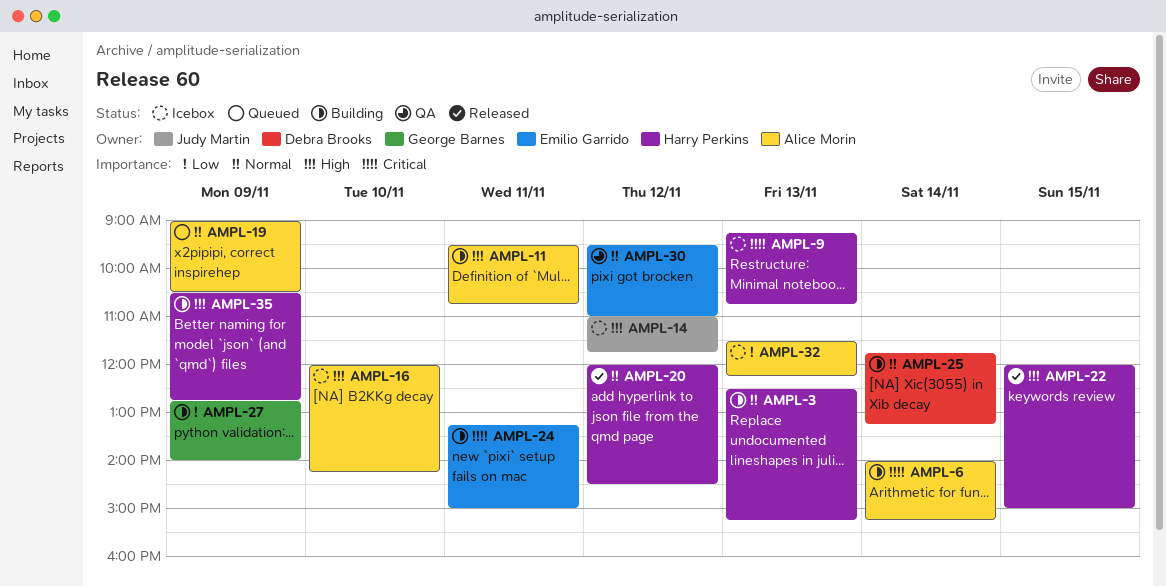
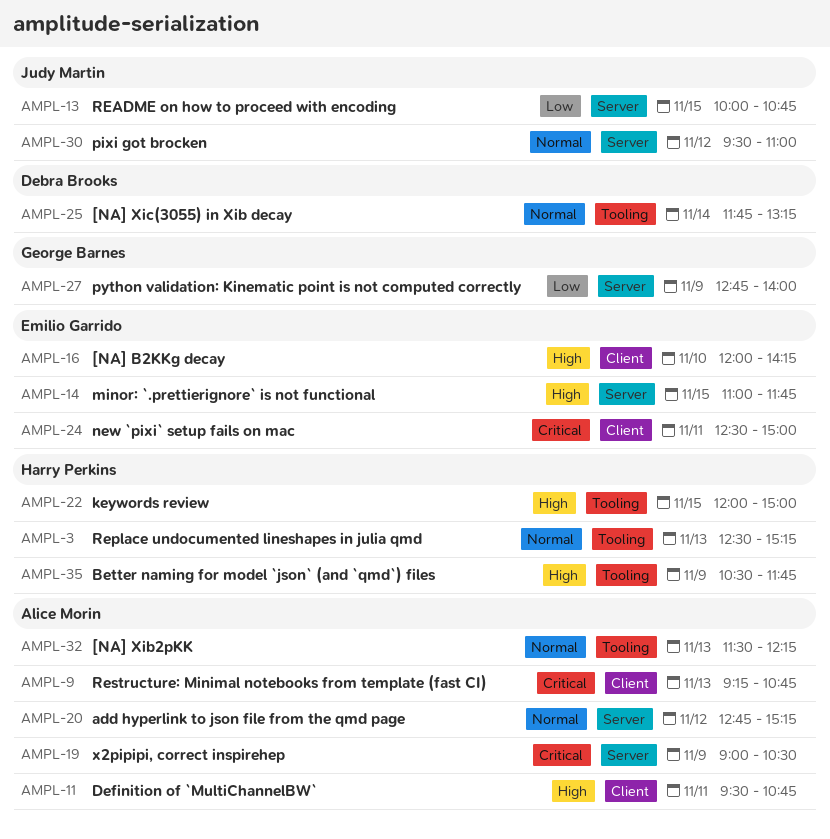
AMPL-6: present -> none
AMPL-9, owner: Harry Perkins -> Alice Morin
AMPL-13: none -> present
AMPL-14, owner: Judy Martin -> Emilio Garrido
AMPL-14, day: Nov 12 -> Nov 15
AMPL-16, owner: Alice Morin -> Emilio Garrido
AMPL-19, priority: Normal -> Critical
AMPL-20, owner: Harry Perkins -> Alice Morin
AMPL-20, begins: 12:00 -> 12:45
AMPL-20, ends: 14:30 -> 15:15
AMPL-24, begins: 13:15 -> 12:30
AMPL-30, owner: Emilio Garrido -> Judy Martin
AMPL-32, priority: Low -> Normal
AMPL-35, ends: 12:45 -> 11:45

